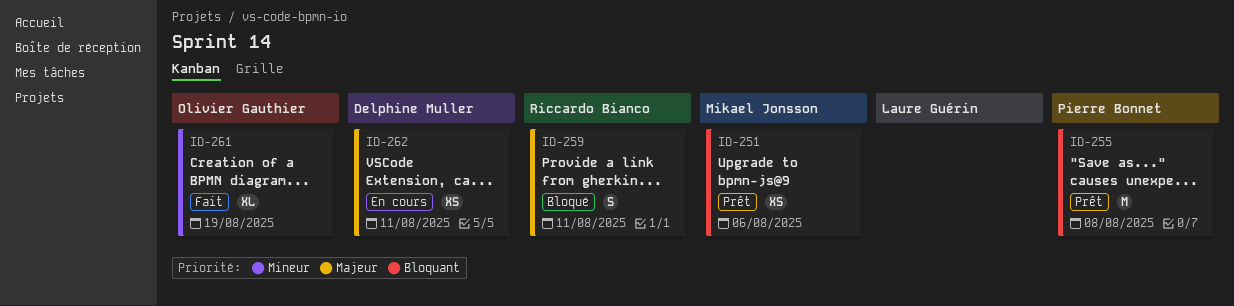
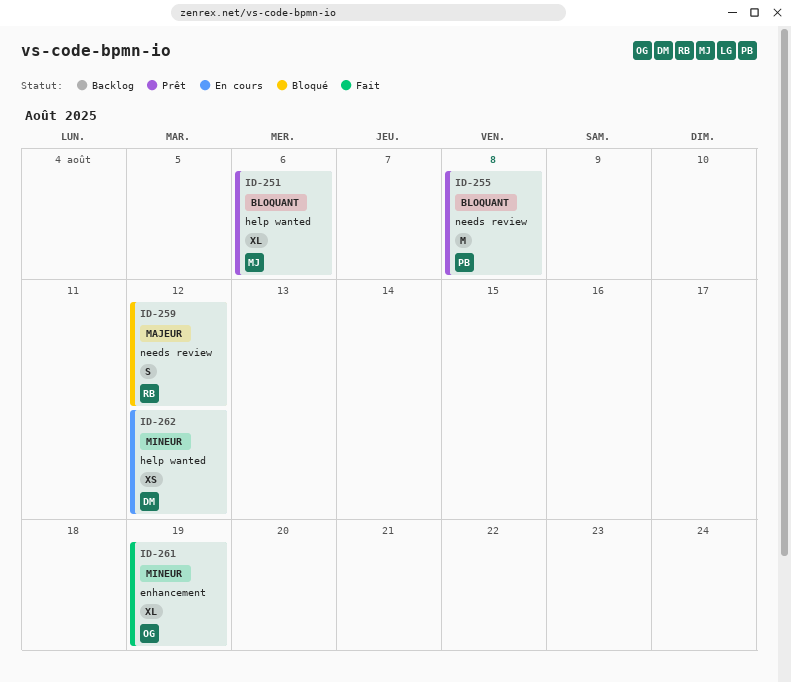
ID-251, estimate: XS -> XL
ID-259, due: Aug 11 -> Aug 12
ID-262, priority: Majeur -> Mineur
ID-262, due: Aug 11 -> Aug 12

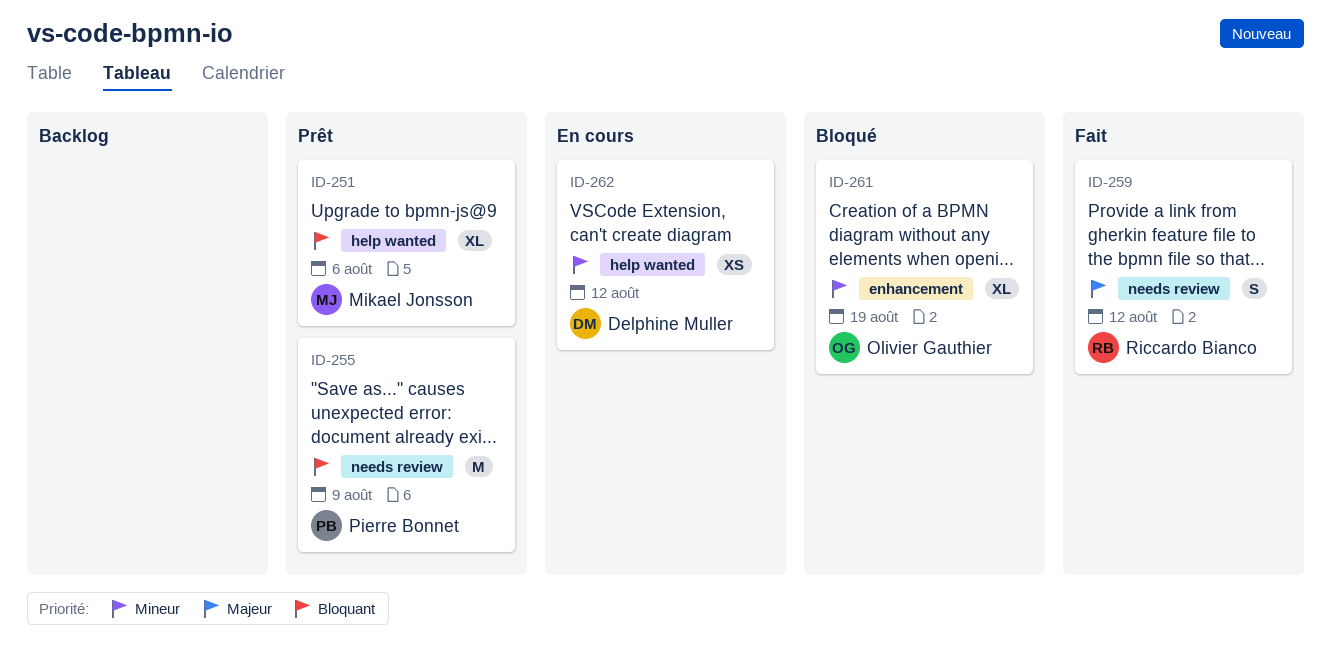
ID-255, due: Aug 8 -> Aug 9
ID-259, status: Bloqué -> Fait
ID-261, status: Fait -> Bloqué

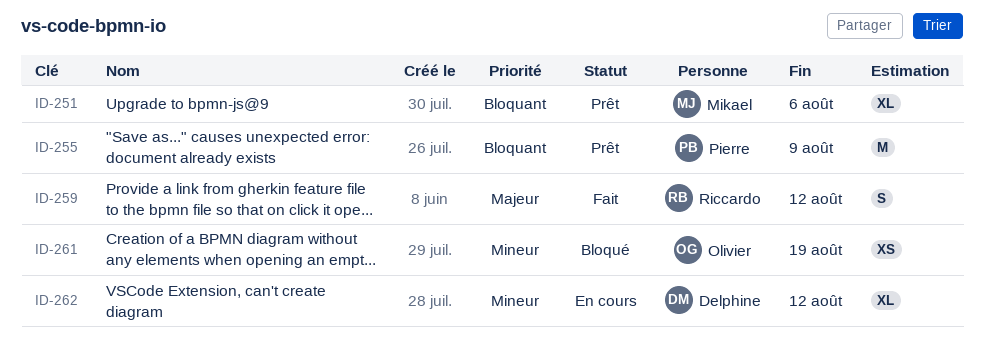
ID-261, estimate: XL -> XS
ID-262, estimate: XS -> XL

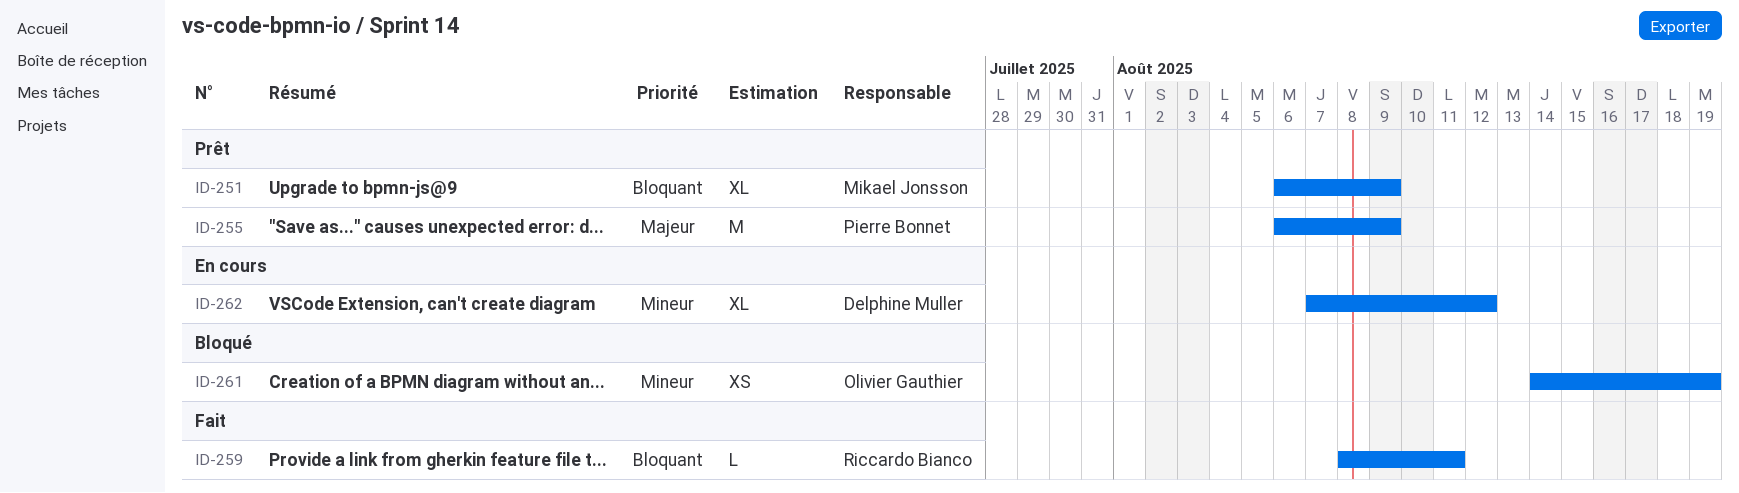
ID-251, due: Aug 6 -> Aug 9
ID-255, priority: Bloquant -> Majeur
ID-259, priority: Majeur -> Bloquant
ID-259, estimate: S -> L
ID-259, due: Aug 12 -> Aug 11

